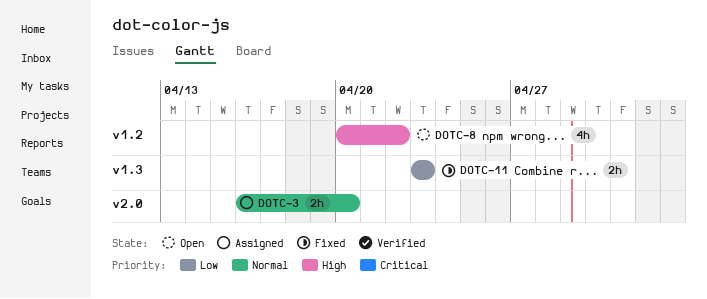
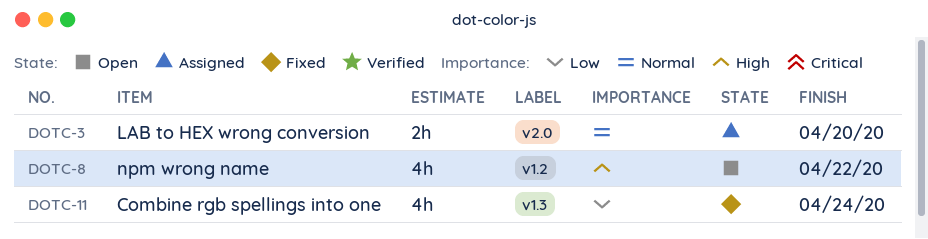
DOTC-11, estimate: 2h -> 4h
DOTC-11, due: Apr 23 -> Apr 24

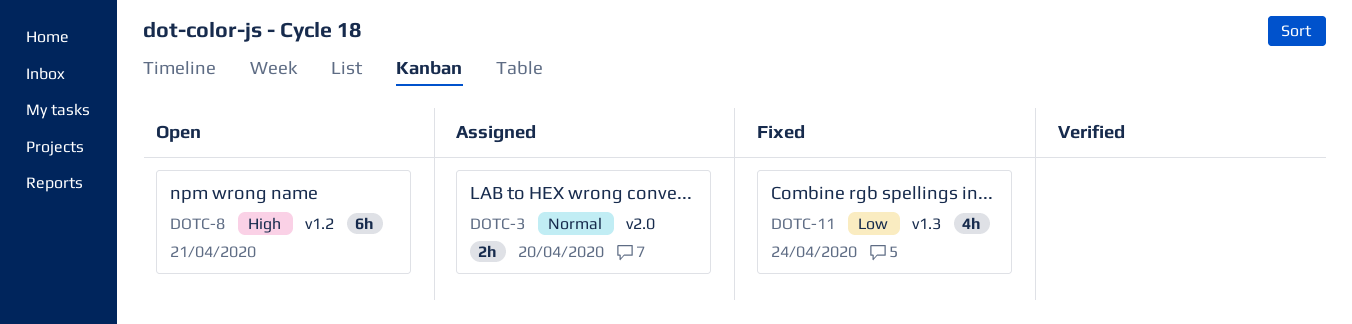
DOTC-8, estimate: 4h -> 6h
DOTC-8, due: Apr 22 -> Apr 21

